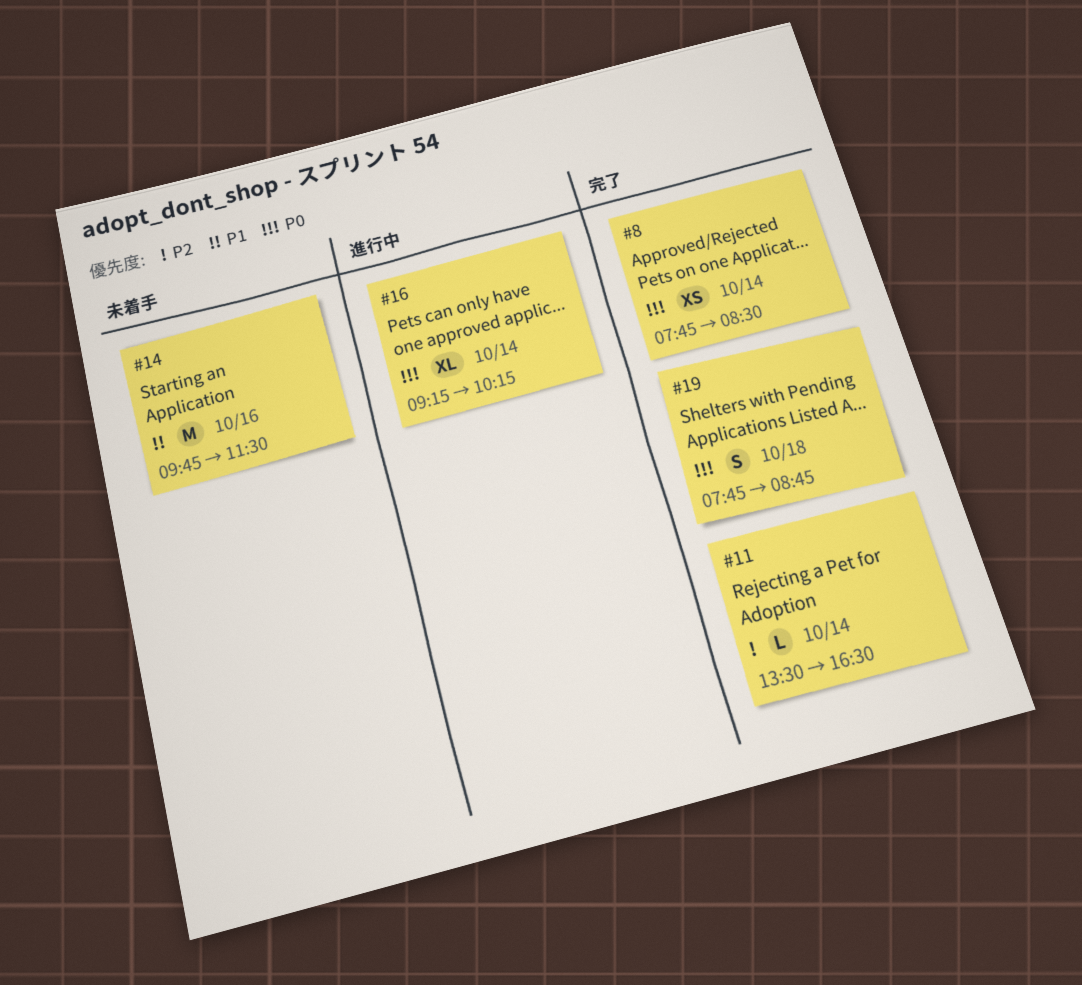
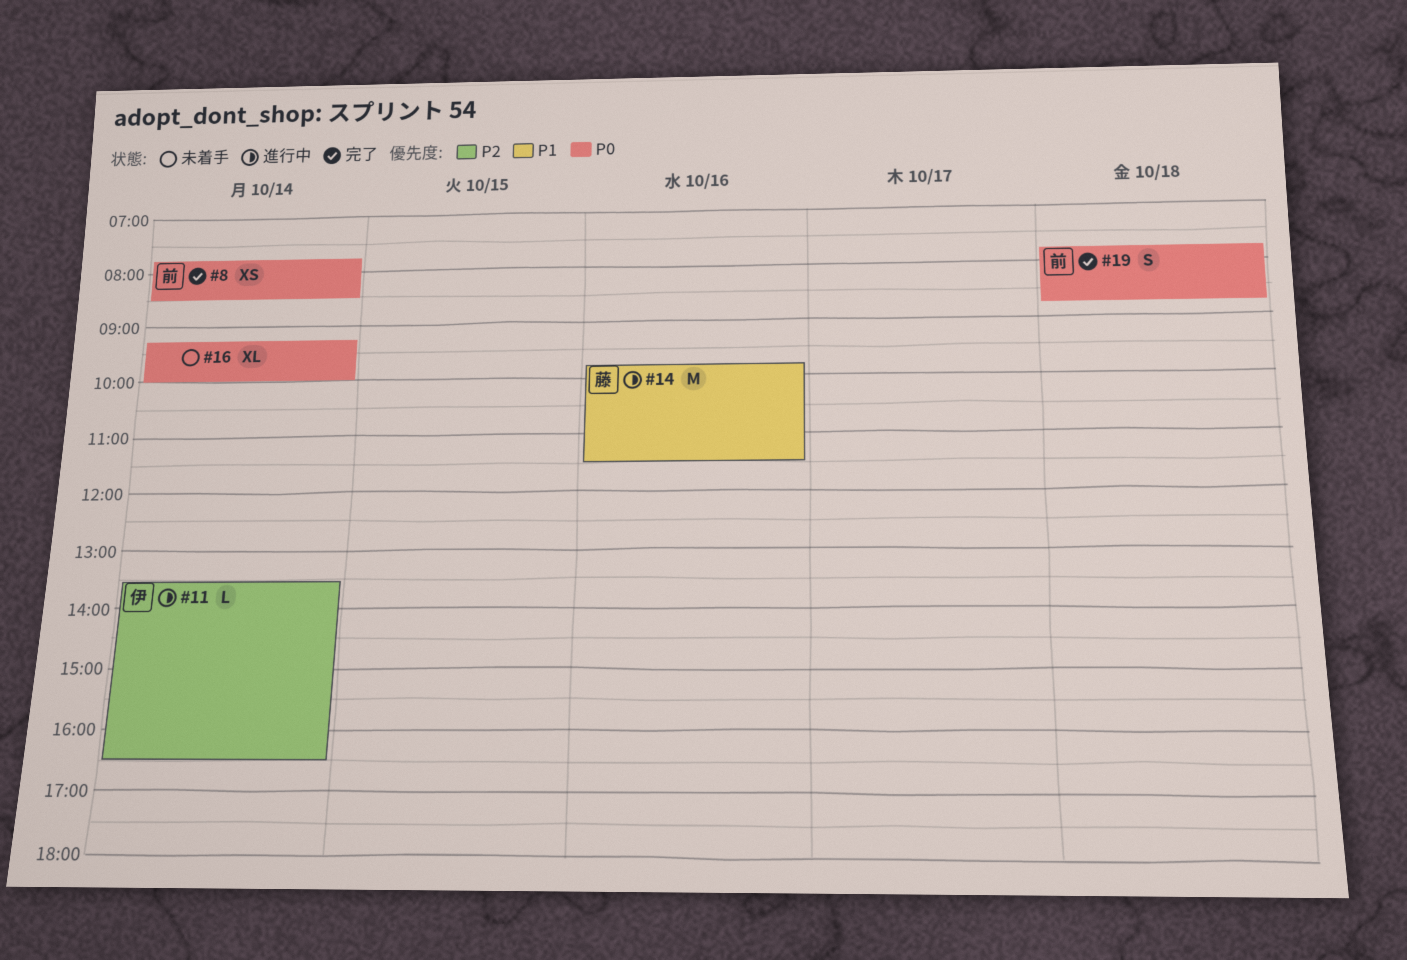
#11, status: 完了 -> 進行中
#14, status: 未着手 -> 進行中
#16, status: 進行中 -> 未着手
#16, ends: 10:15 -> 10:00

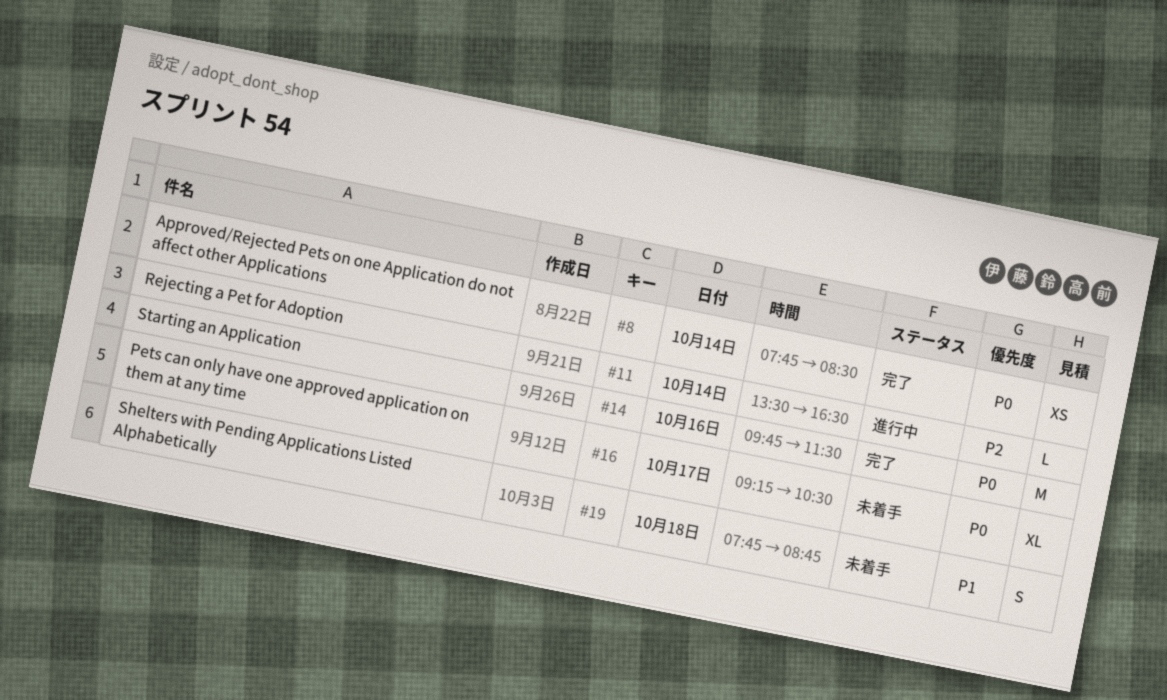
#14, status: 進行中 -> 完了
#14, priority: P1 -> P0
#16, day: Oct 14 -> Oct 17
#16, ends: 10:00 -> 10:30
#19, status: 完了 -> 未着手
#19, priority: P0 -> P1

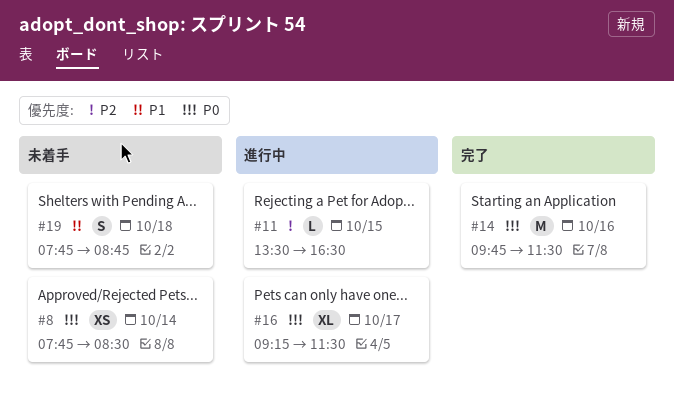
#8, status: 完了 -> 未着手
#11, day: Oct 14 -> Oct 15
#16, status: 未着手 -> 進行中
#16, ends: 10:30 -> 11:30

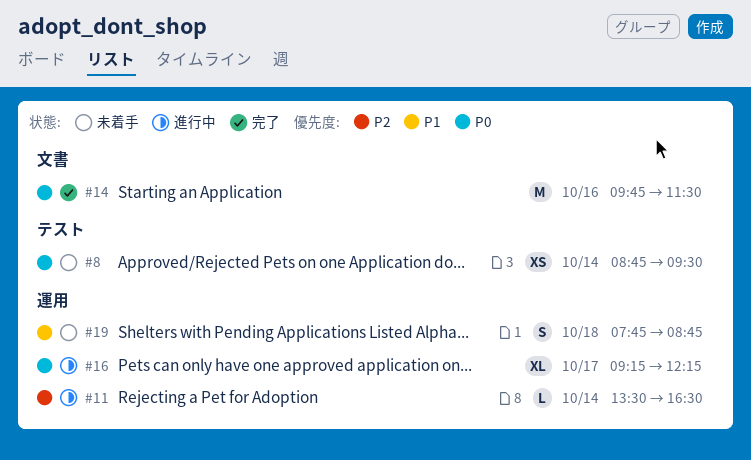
#8, begins: 07:45 -> 08:45
#8, ends: 08:30 -> 09:30
#11, day: Oct 15 -> Oct 14
#16, ends: 11:30 -> 12:15

